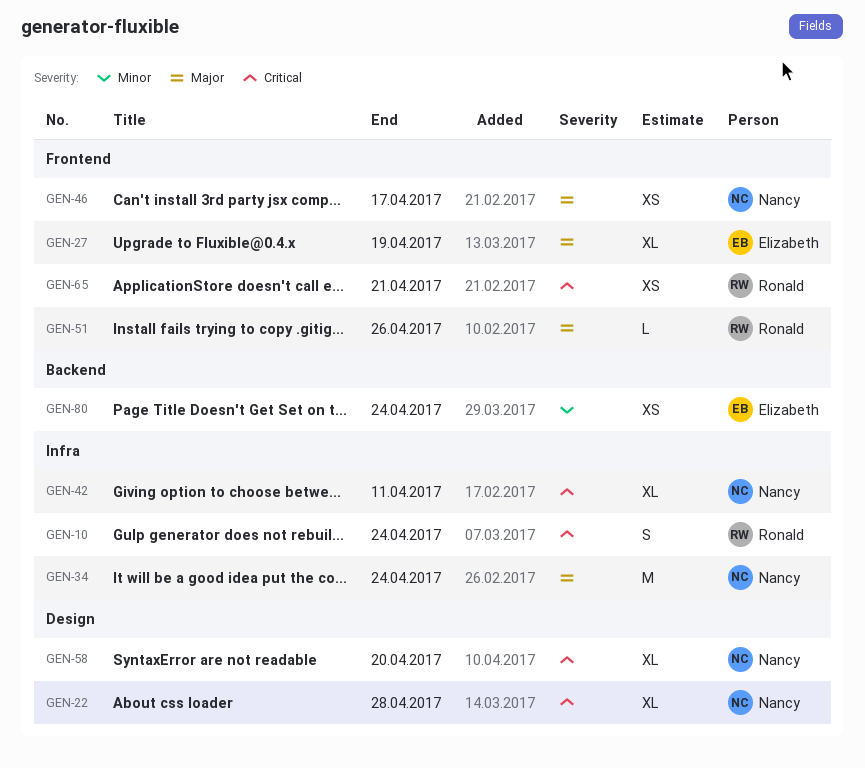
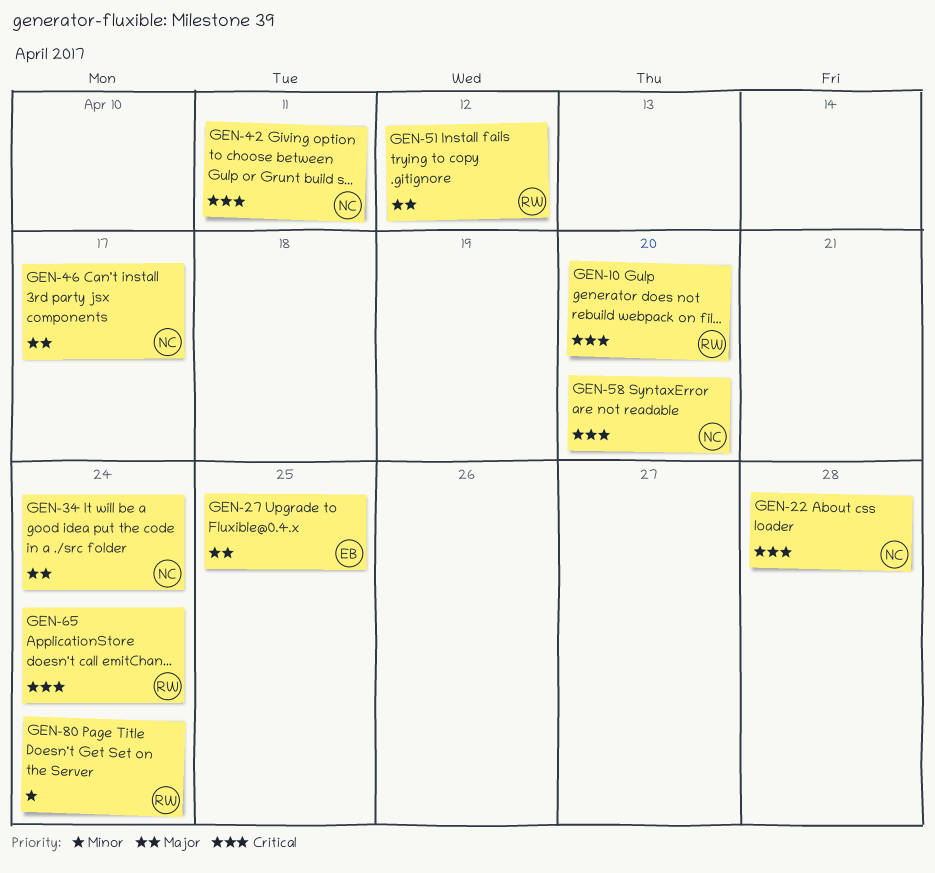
GEN-10, due: Apr 24 -> Apr 20
GEN-27, due: Apr 19 -> Apr 25
GEN-51, due: Apr 26 -> Apr 12
GEN-65, due: Apr 21 -> Apr 24
GEN-80, owner: Elizabeth -> Ronald

